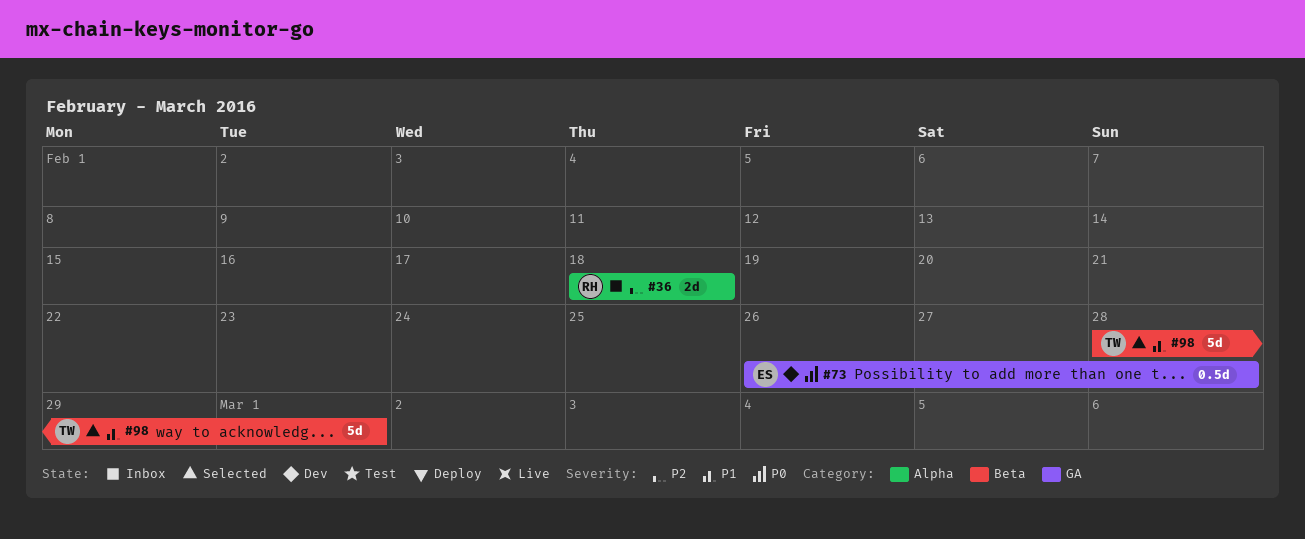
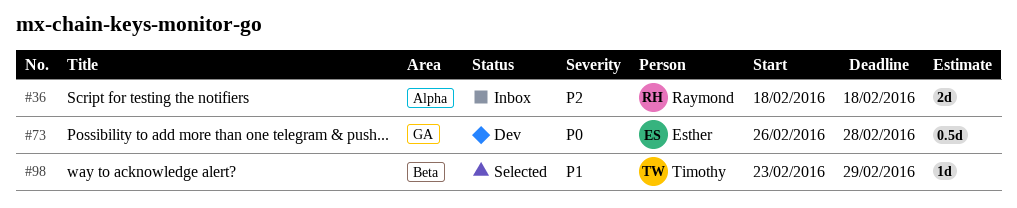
#98, estimate: 5d -> 1d
#98, start: Feb 28 -> Feb 23
#98, due: Mar 1 -> Feb 29

